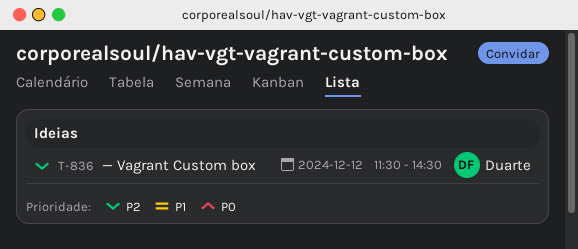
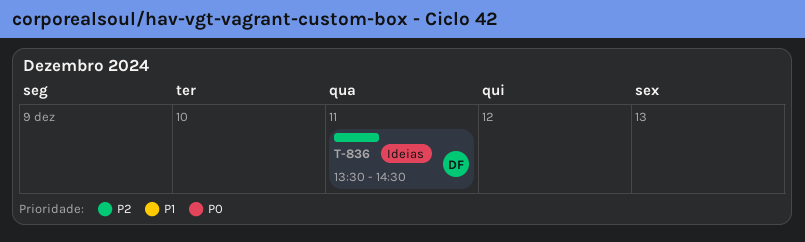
T-836, day: Dec 12 -> Dec 11
T-836, begins: 11:30 -> 13:30

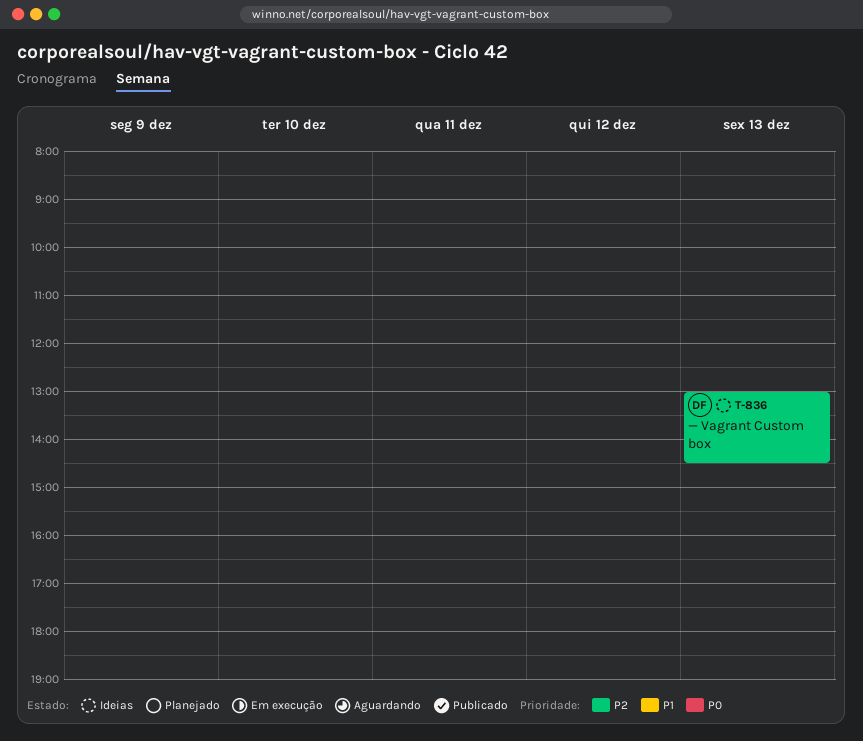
T-836, day: Dec 11 -> Dec 13
T-836, begins: 13:30 -> 13:00

